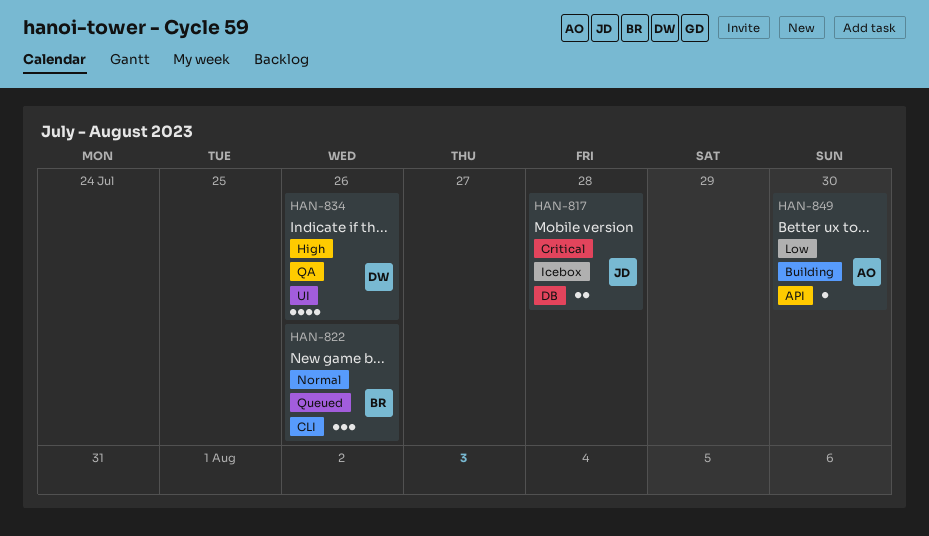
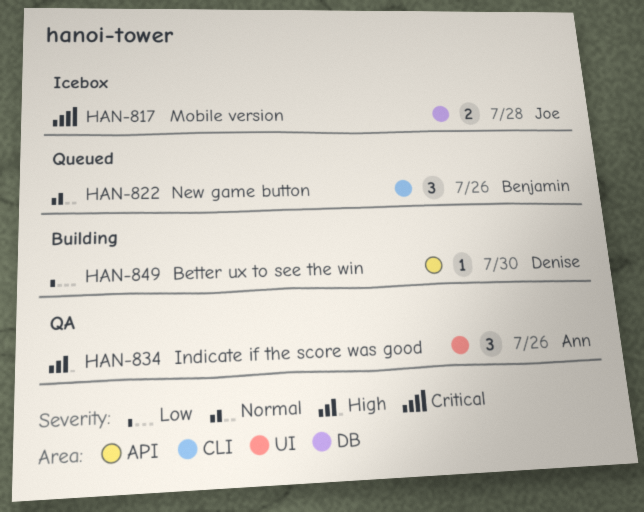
HAN-834, owner: Denise -> Ann
HAN-834, estimate: 4 -> 3
HAN-849, owner: Ann -> Denise

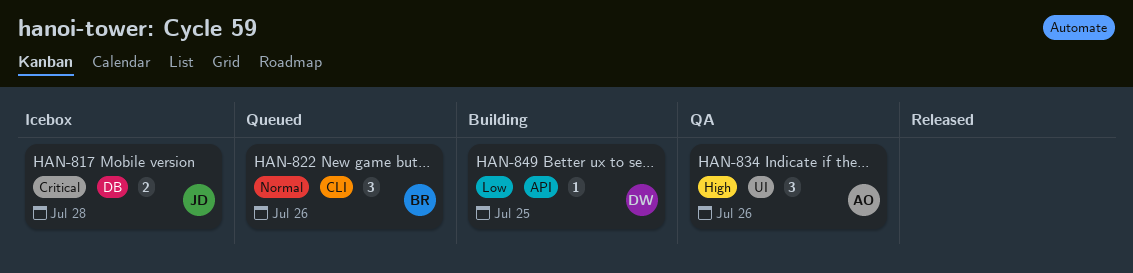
HAN-849, due: Jul 30 -> Jul 25

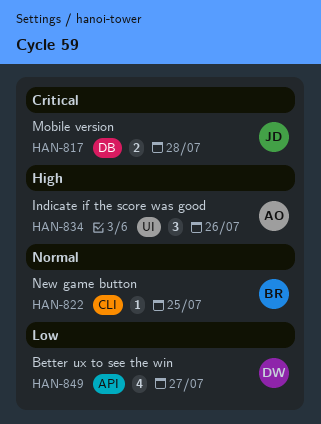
HAN-822, estimate: 3 -> 1
HAN-822, due: Jul 26 -> Jul 25
HAN-849, estimate: 1 -> 4
HAN-849, due: Jul 25 -> Jul 27

